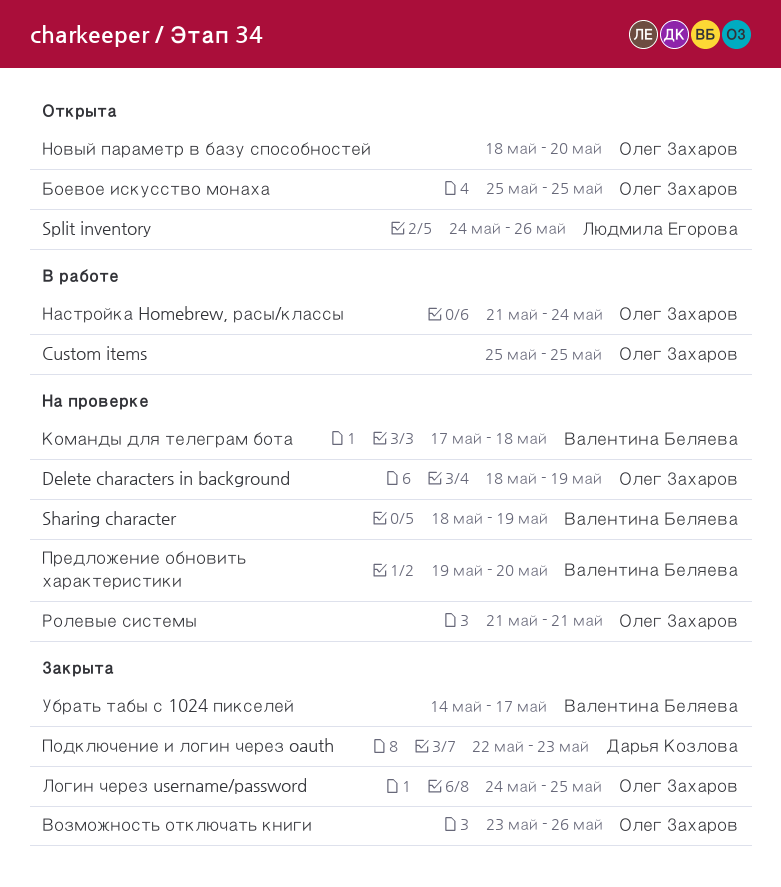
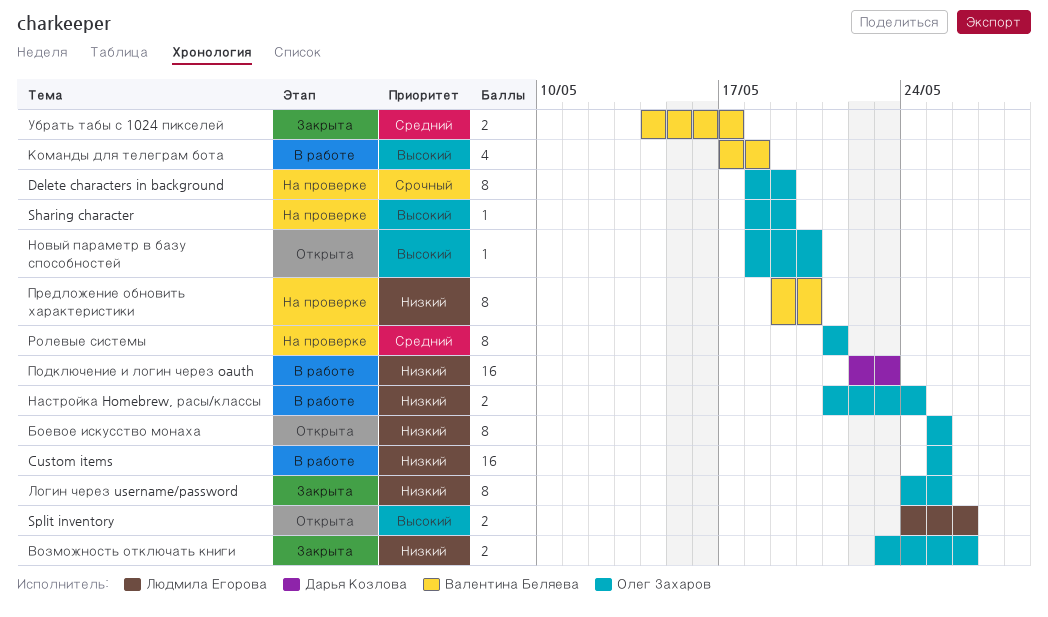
Sharing character, owner: Валентина Беляева -> Олег Захаров
Команды для телеграм бота, status: На проверке -> В работе
Подключение и логин через oauth, status: Закрыта -> В работе

